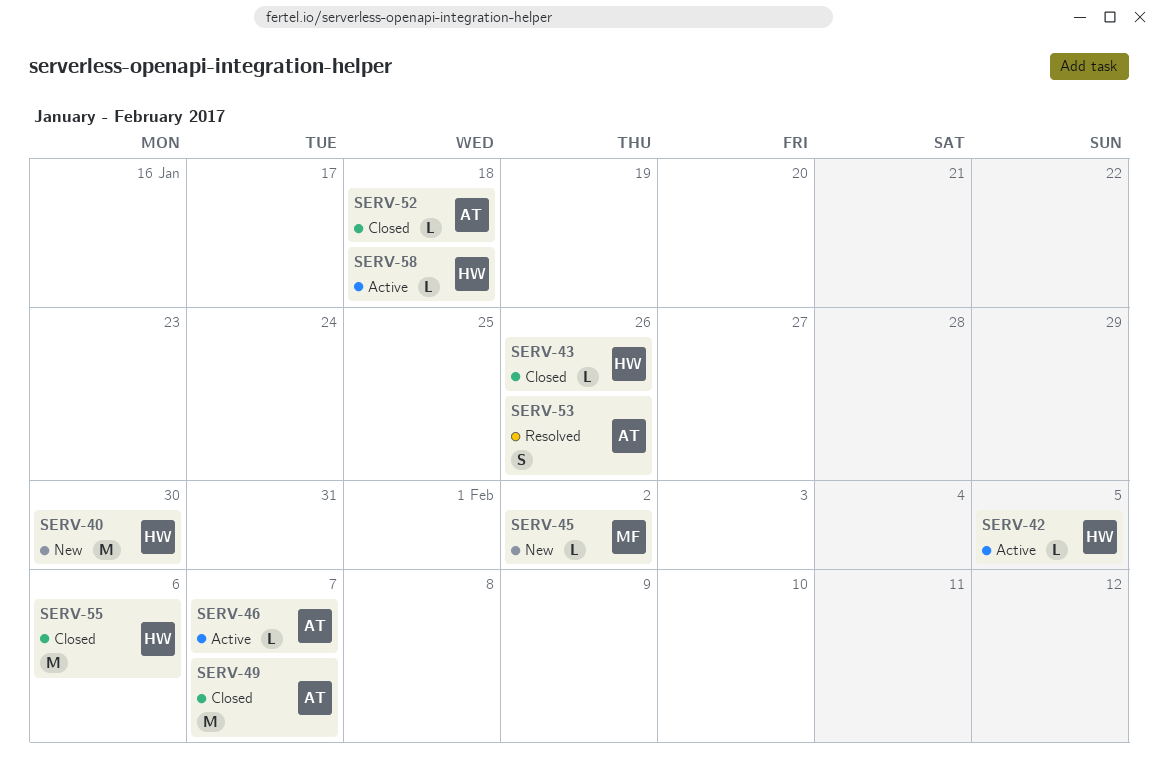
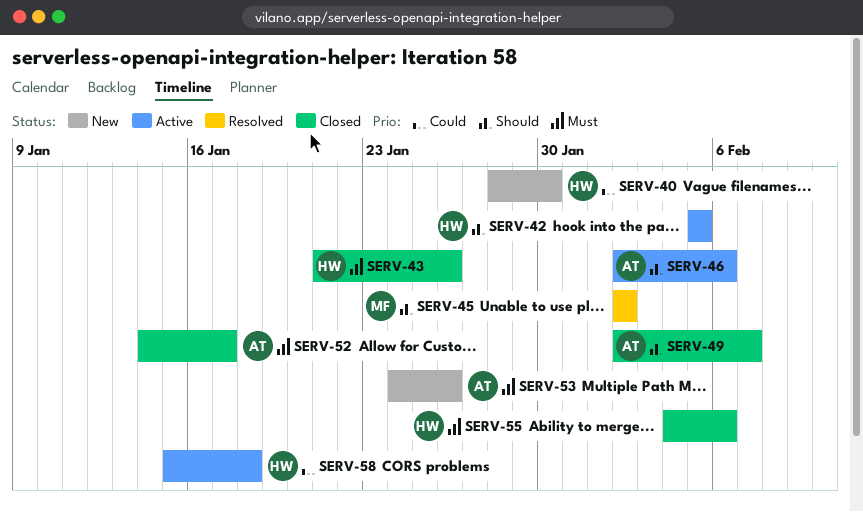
SERV-45, status: New -> Resolved
SERV-46, due: Feb 7 -> Feb 6
SERV-52, due: Jan 18 -> Jan 17
SERV-53, status: Resolved -> New

